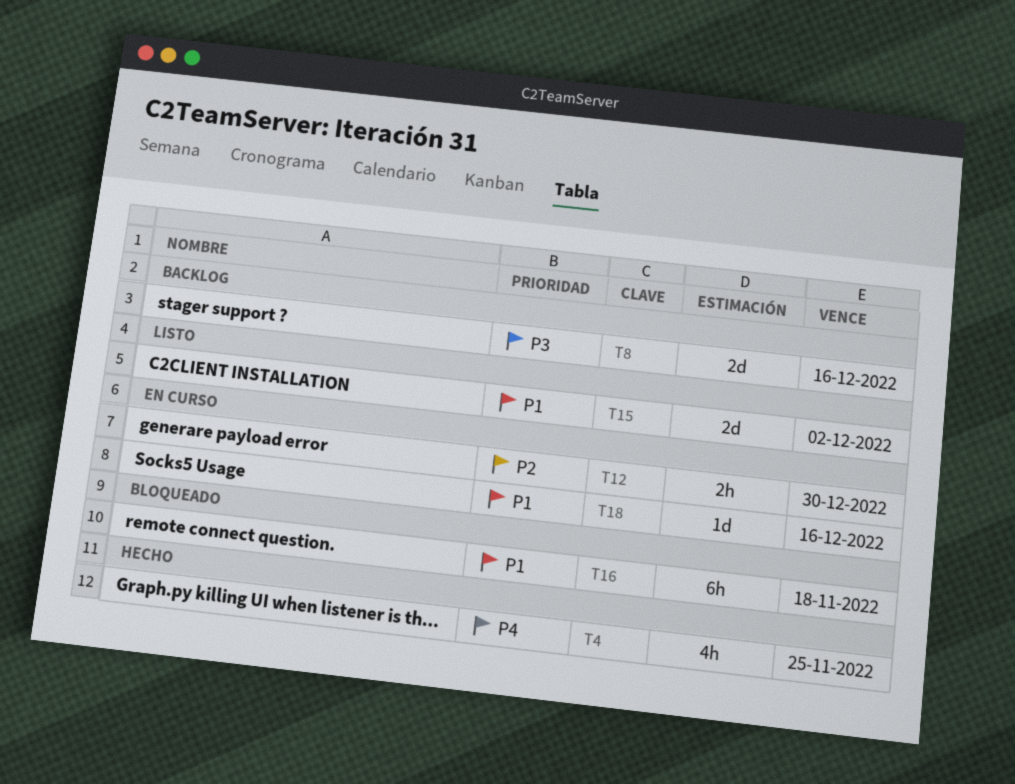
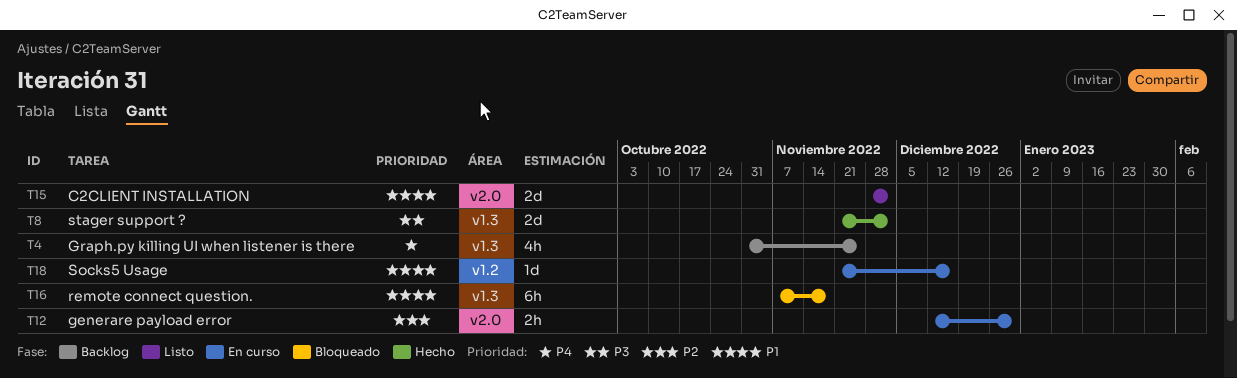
T4, status: Hecho -> Backlog
T8, status: Backlog -> Hecho
T8, due: Dec 16 -> Dec 2

